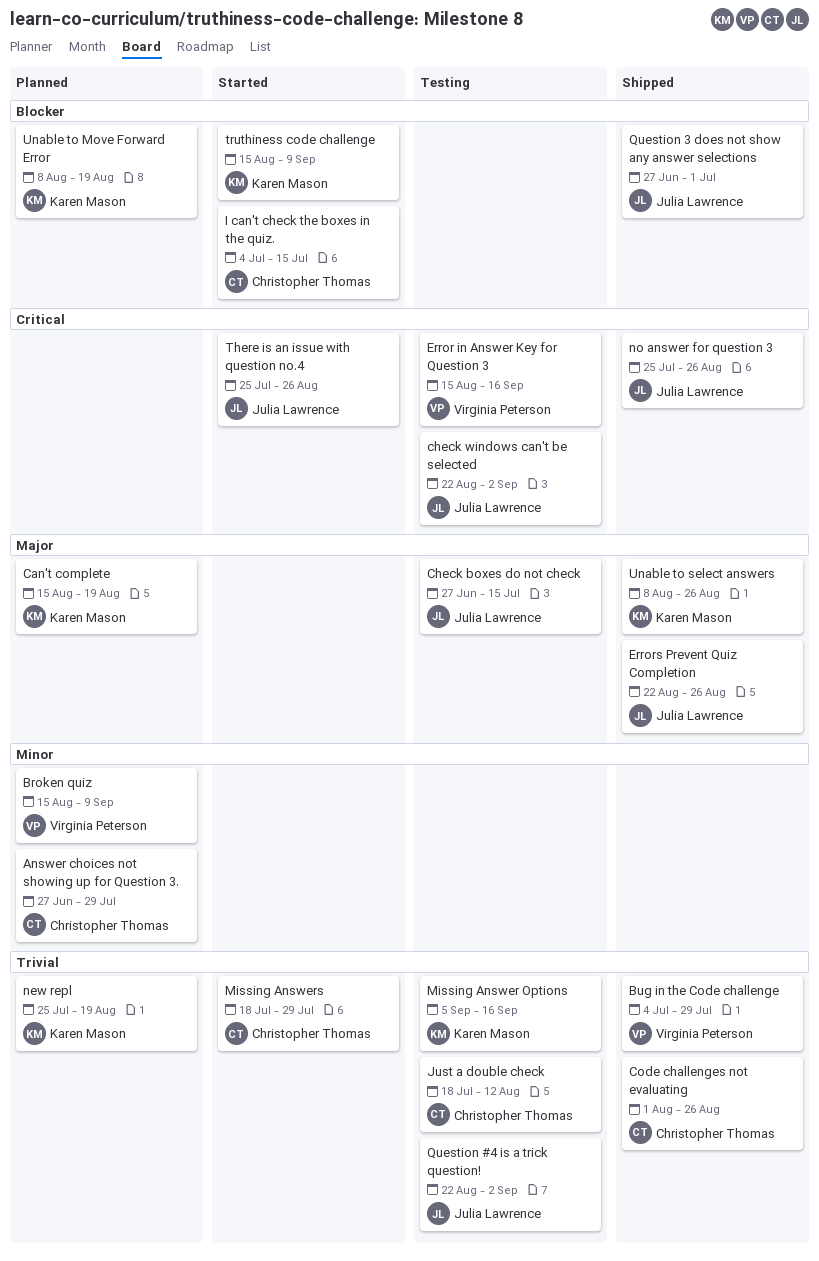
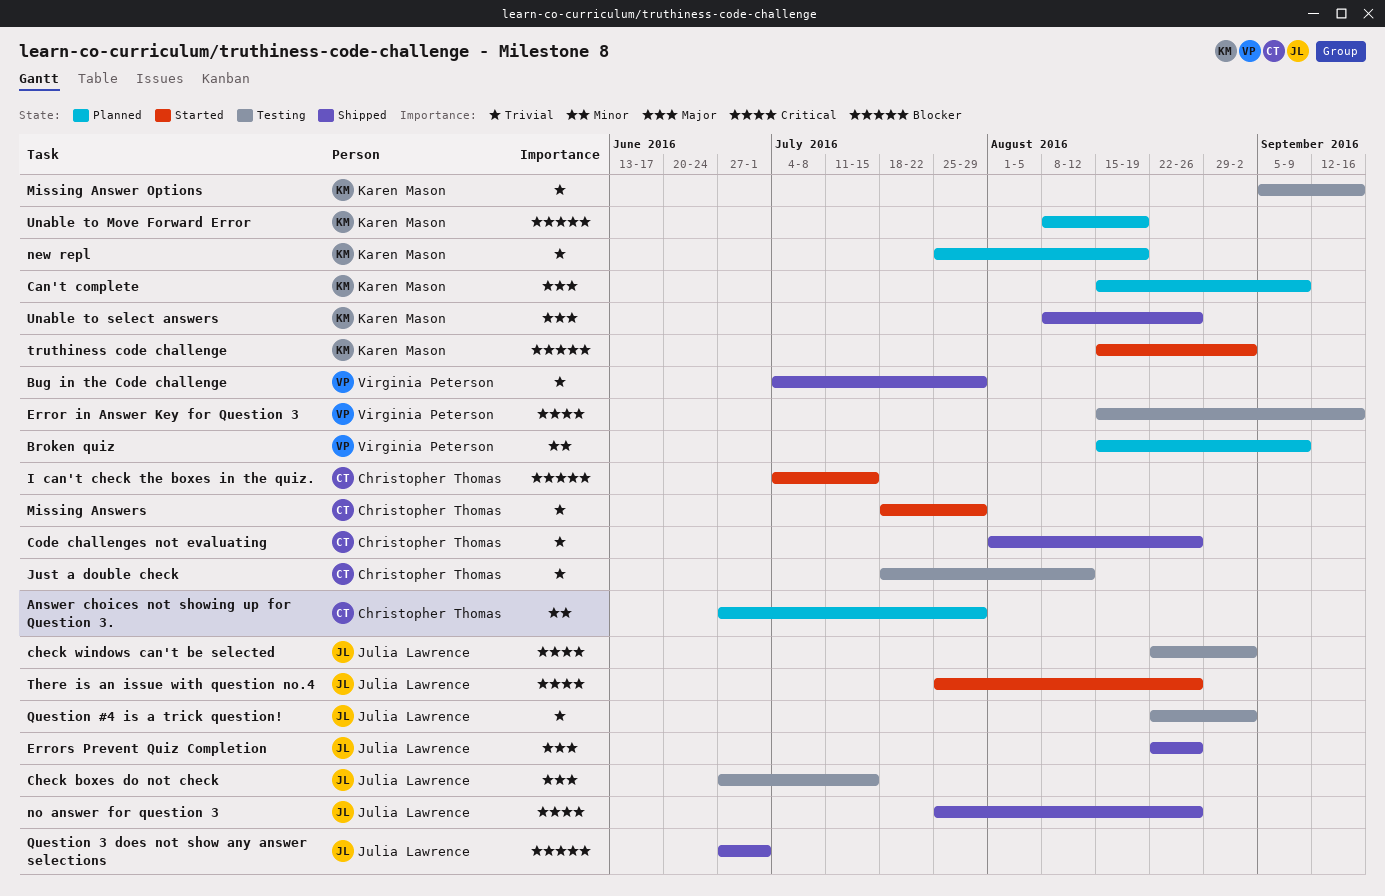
Can't complete, due: Aug 19 -> Sep 9
truthiness code challenge, due: Sep 9 -> Sep 2

